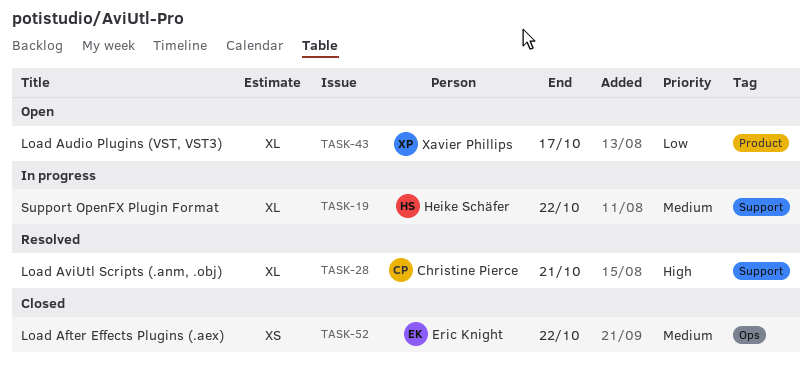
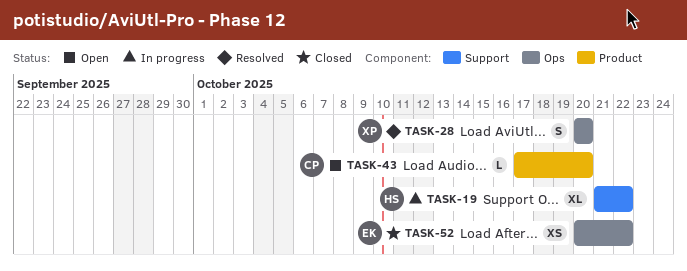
TASK-28, owner: Christine Pierce -> Xavier Phillips
TASK-28, label: Support -> Ops
TASK-28, estimate: XL -> S
TASK-28, due: Oct 21 -> Oct 20
TASK-43, owner: Xavier Phillips -> Christine Pierce
TASK-43, estimate: XL -> L
TASK-43, due: Oct 17 -> Oct 20

